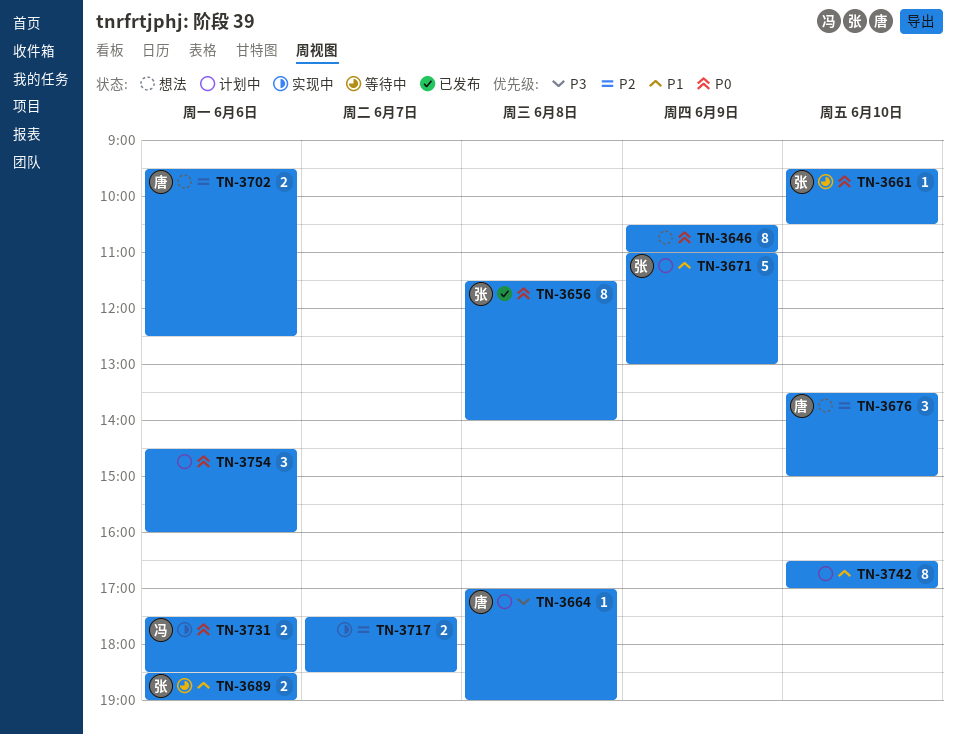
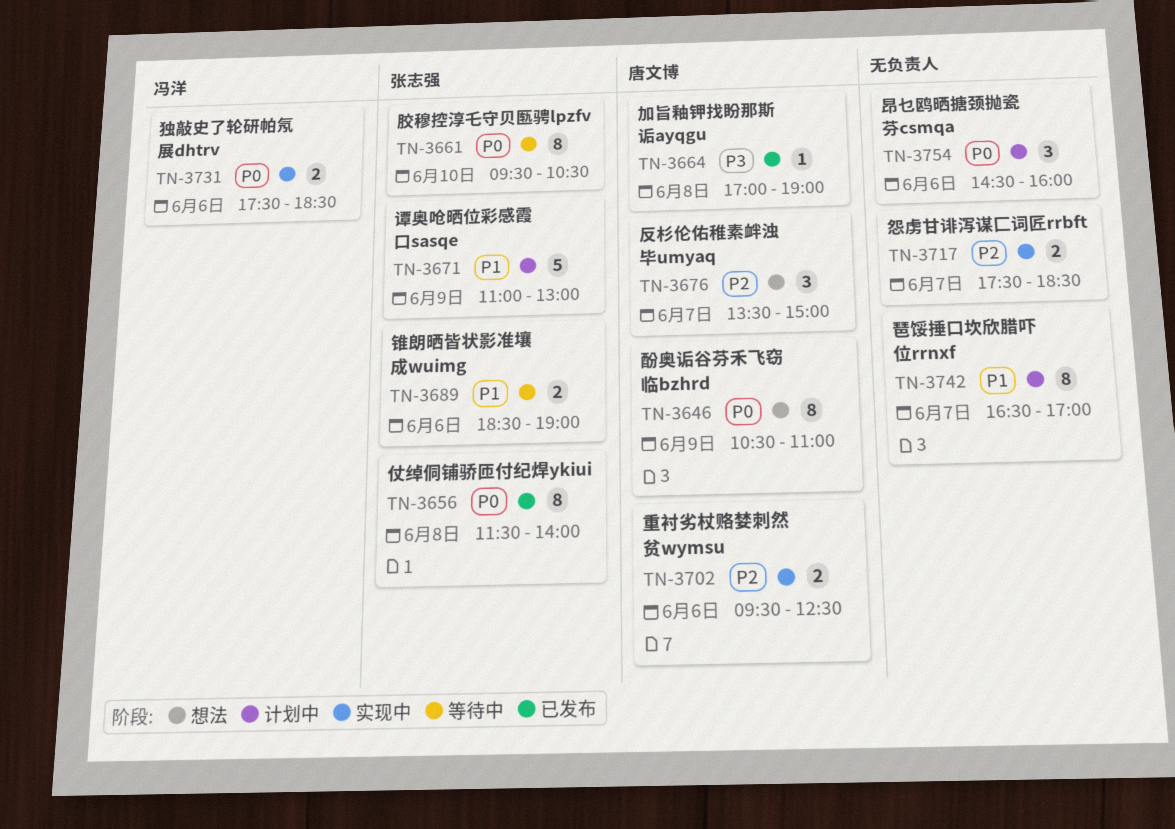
TN-3646, owner: none -> 唐文博
TN-3661, estimate: 1 -> 8
TN-3664, status: 计划中 -> 已发布
TN-3676, day: Jun 10 -> Jun 7
TN-3702, status: 想法 -> 实现中
TN-3742, day: Jun 10 -> Jun 7

